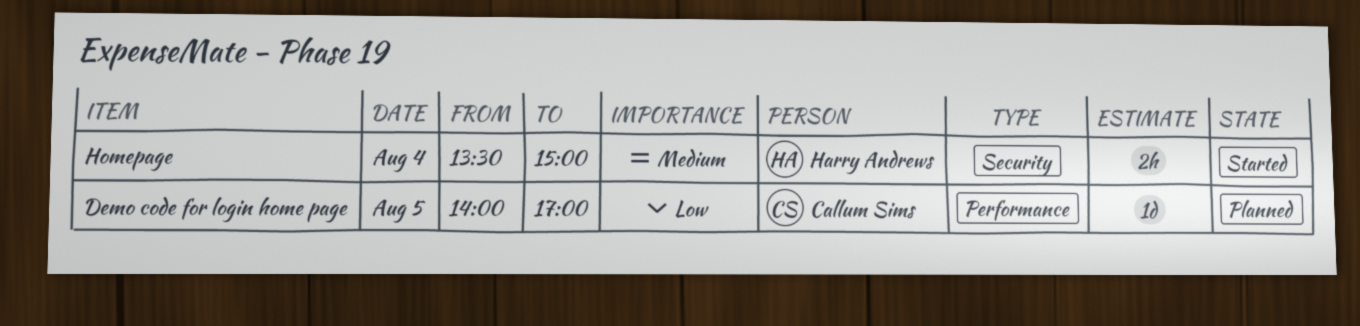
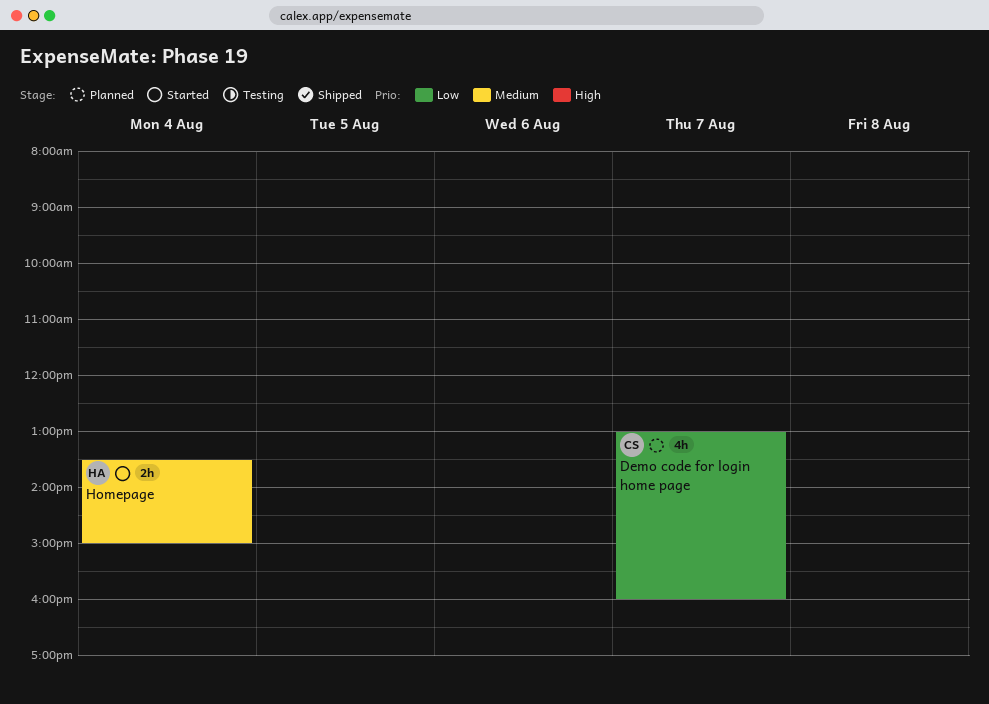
Demo code for login home page, estimate: 1d -> 4h
Demo code for login home page, day: Aug 5 -> Aug 7
Demo code for login home page, begins: 14:00 -> 13:00
Demo code for login home page, ends: 17:00 -> 16:00

